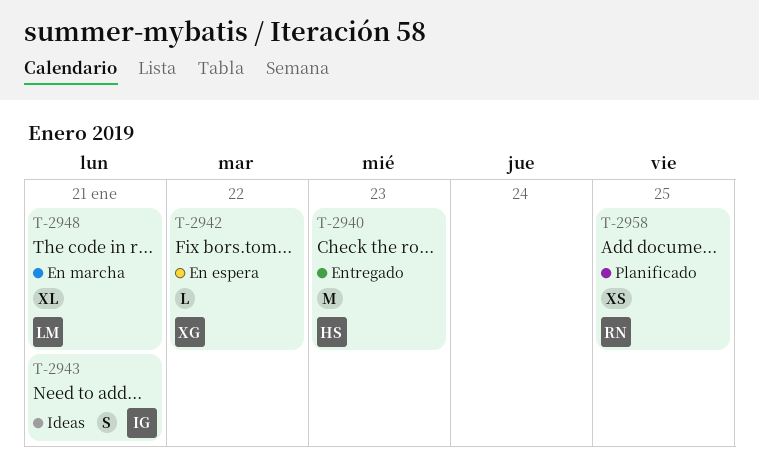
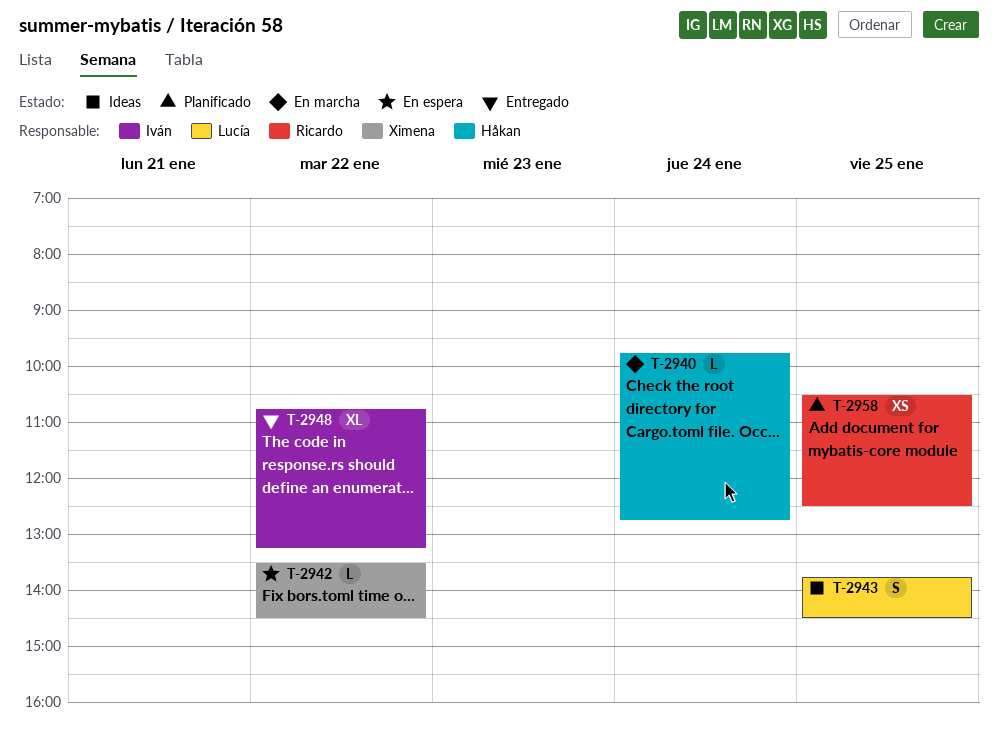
T-2940, status: Entregado -> En marcha
T-2940, estimate: M -> L
T-2940, day: Jan 23 -> Jan 24
T-2943, owner: Iván -> Lucía
T-2943, day: Jan 21 -> Jan 25
T-2948, status: En marcha -> Entregado
T-2948, owner: Lucía -> Iván
T-2948, day: Jan 21 -> Jan 22

